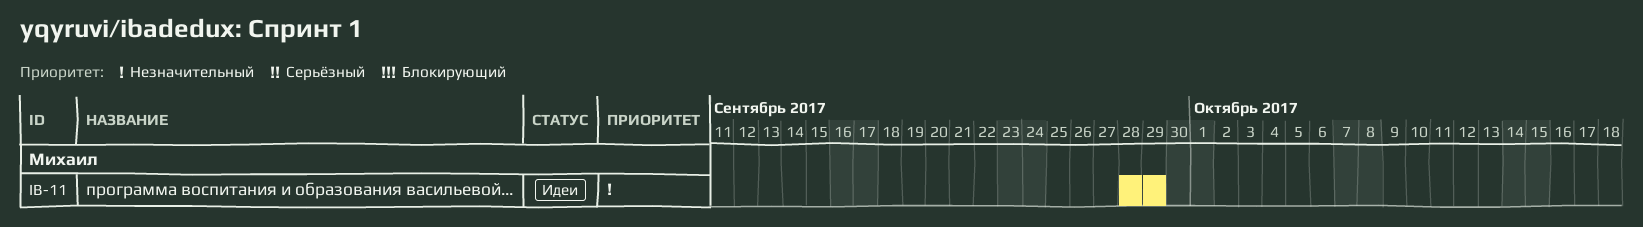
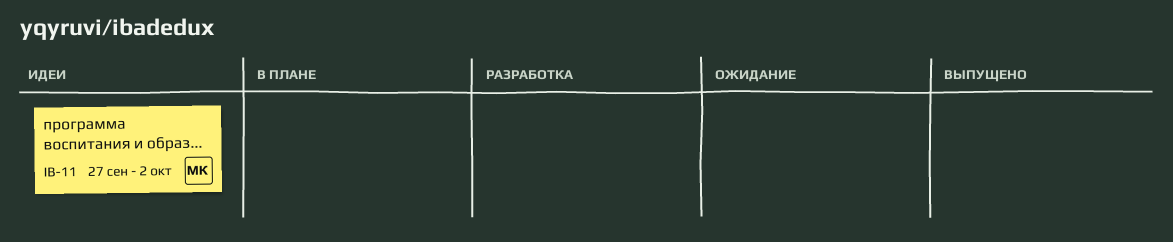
IB-11, start: Sep 28 -> Sep 27
IB-11, due: Sep 29 -> Oct 2

